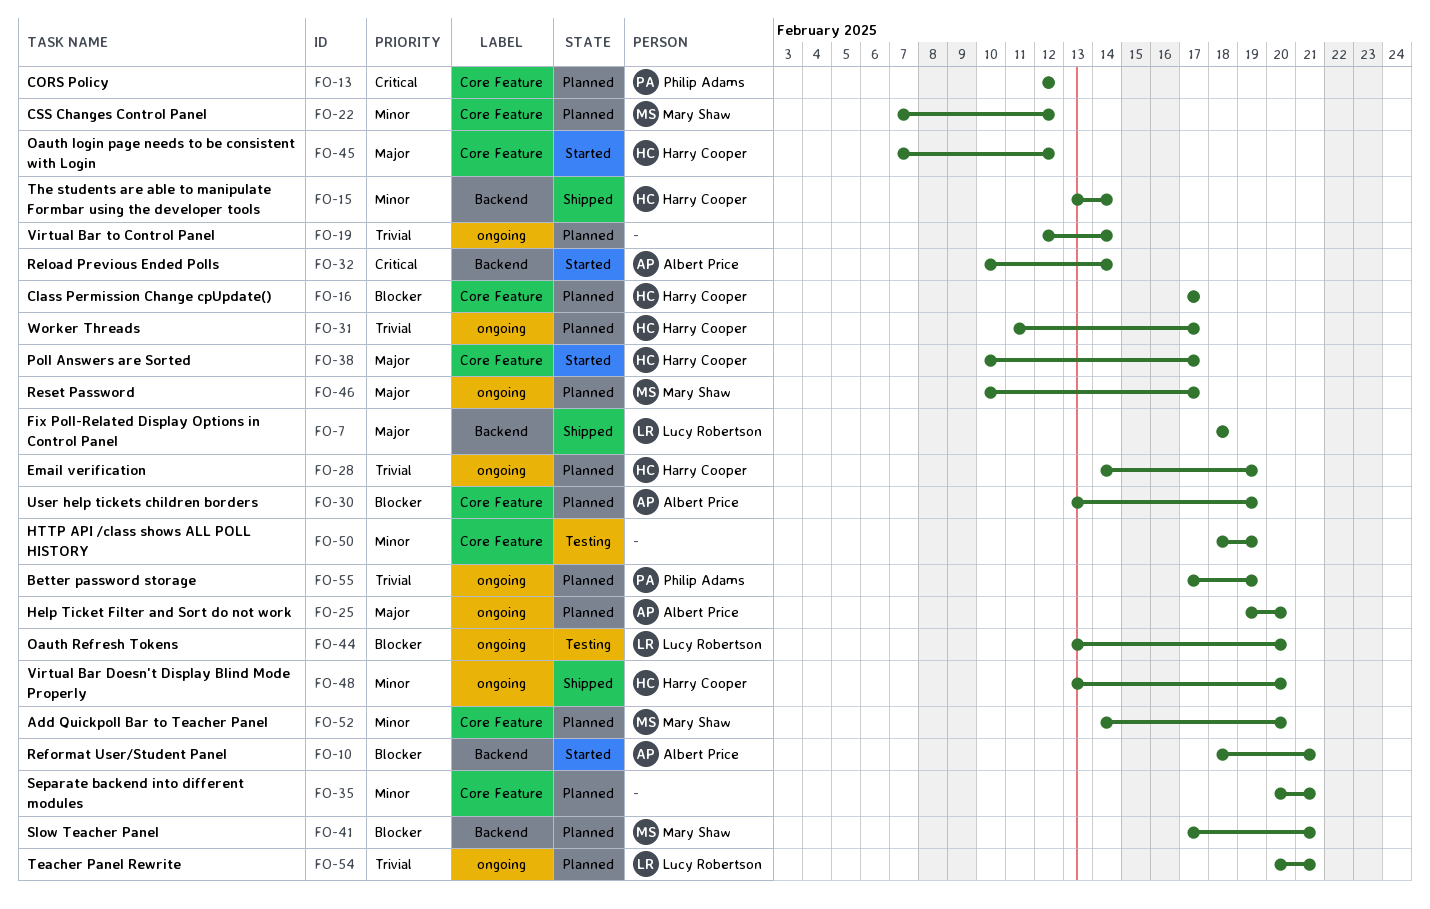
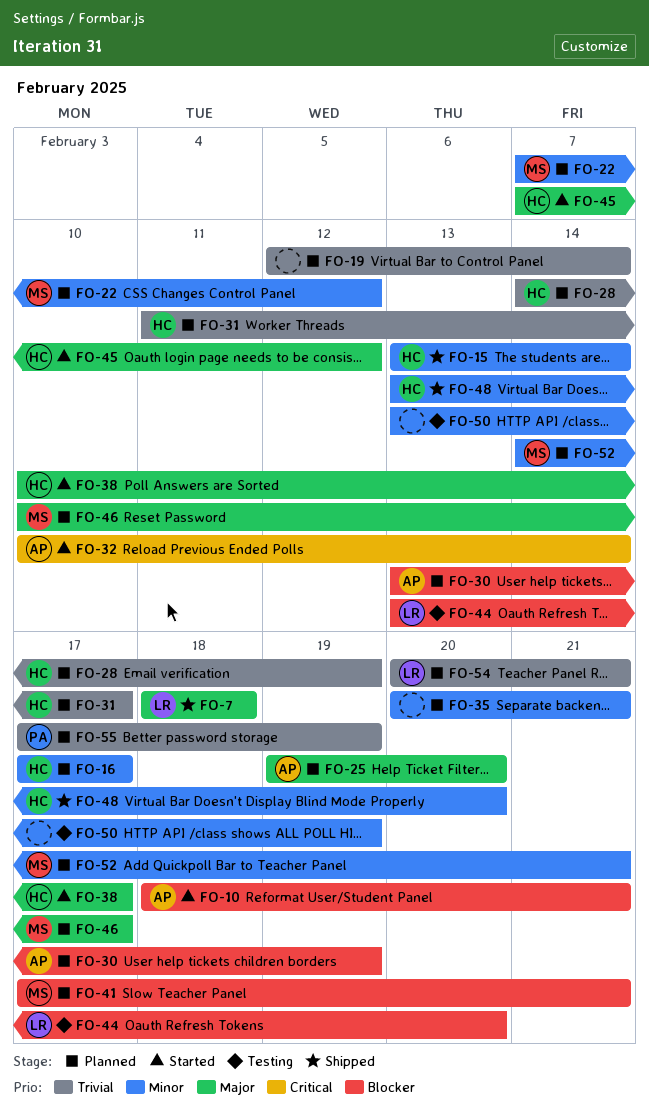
FO-13: present -> none
FO-16, priority: Blocker -> Minor
FO-50, start: Feb 18 -> Feb 13
FO-52, due: Feb 20 -> Feb 21

